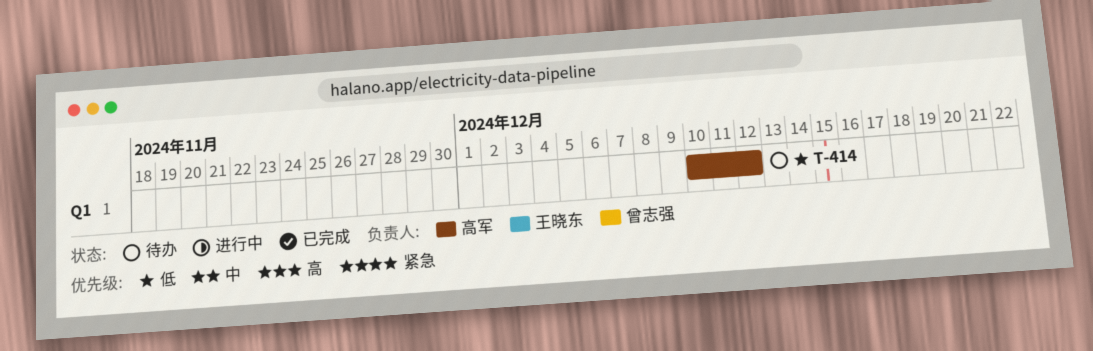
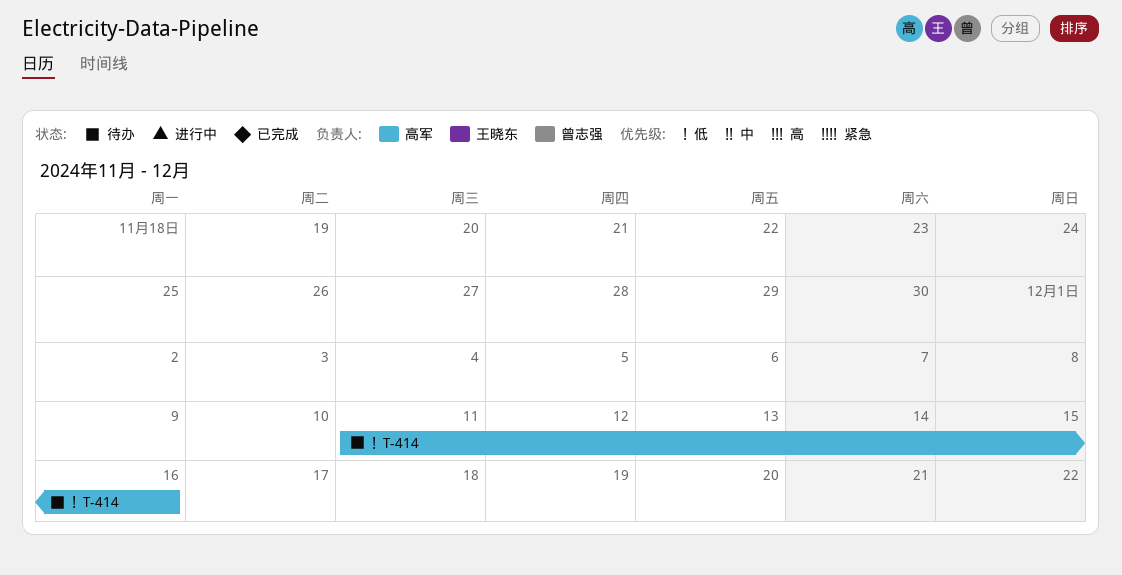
T-414, start: Dec 10 -> Dec 11
T-414, due: Dec 12 -> Dec 16

